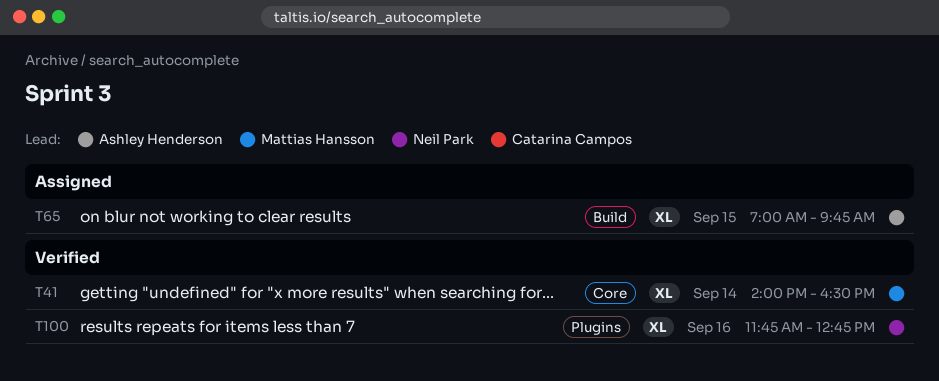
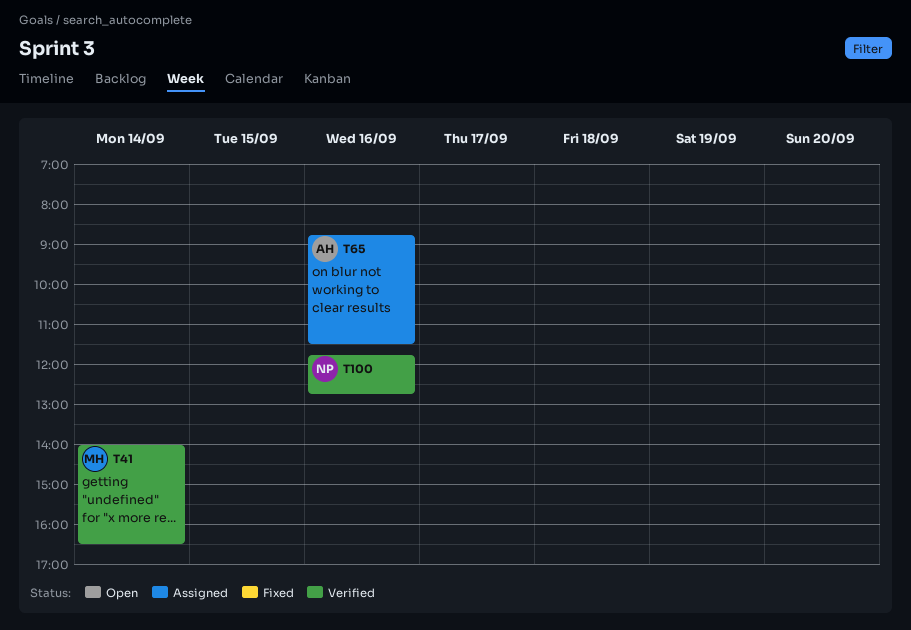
T65, day: Sep 15 -> Sep 16
T65, begins: 07:00 -> 08:45
T65, ends: 09:45 -> 11:30

